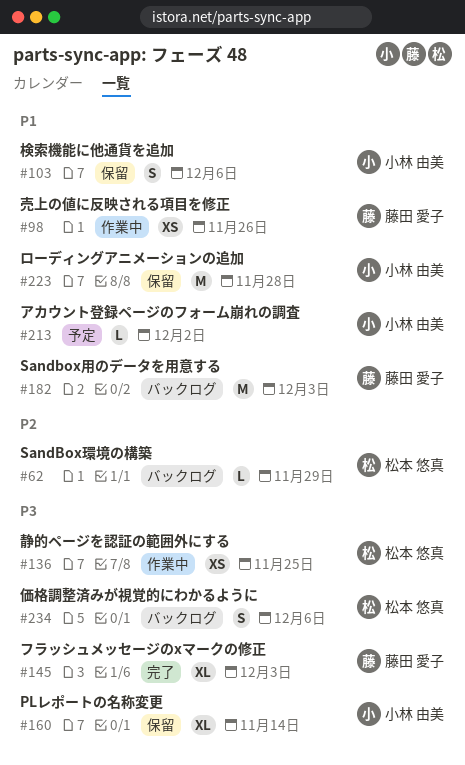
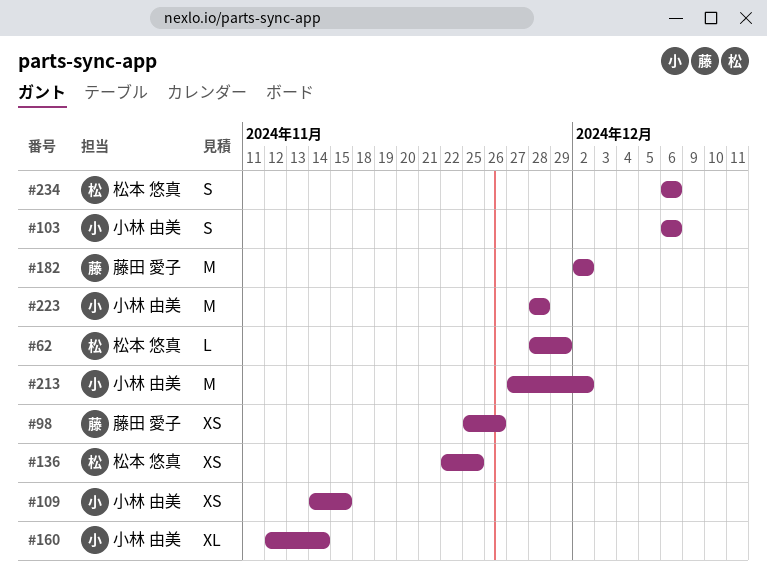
#109: none -> present
#145: present -> none
#182, due: Dec 3 -> Dec 2
#213, estimate: L -> M

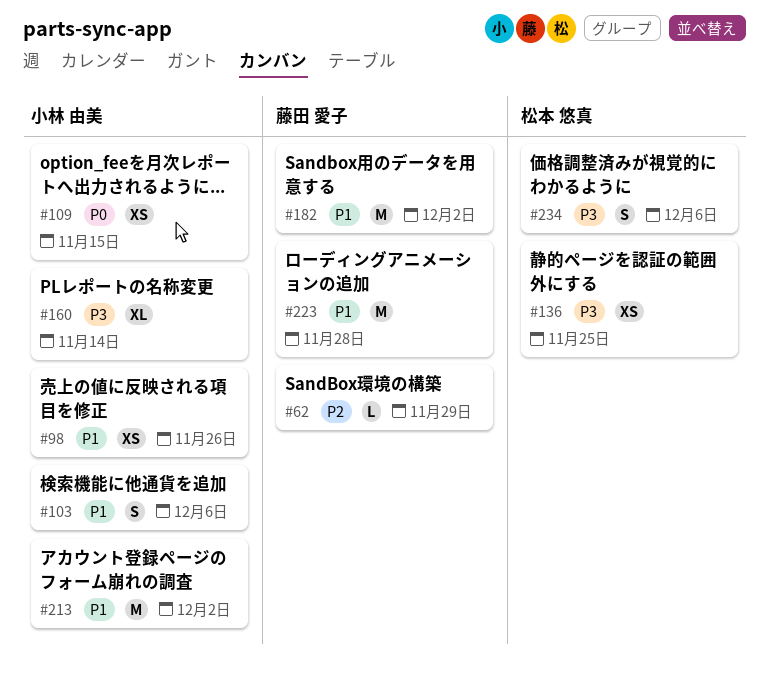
#62, owner: 松本 悠真 -> 藤田 愛子
#98, owner: 藤田 愛子 -> 小林 由美
#223, owner: 小林 由美 -> 藤田 愛子

